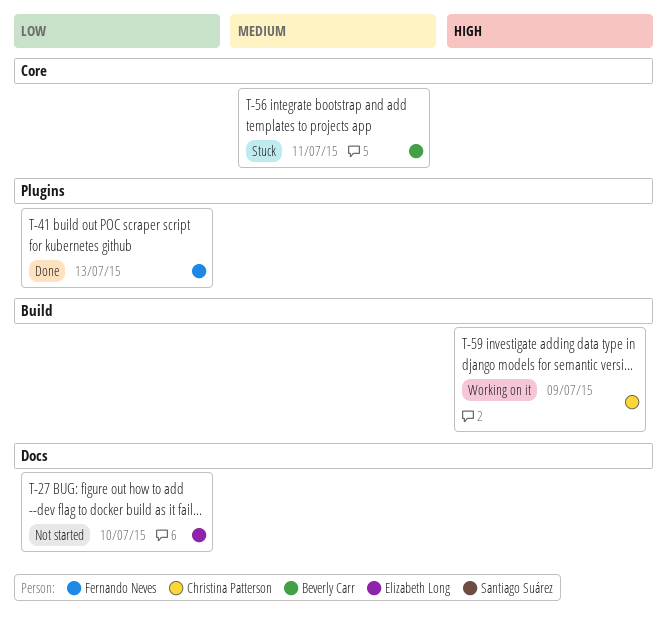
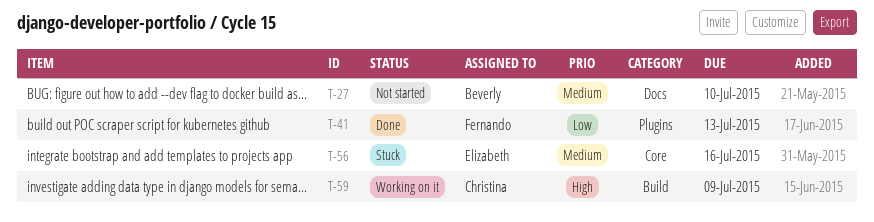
T-27, owner: Elizabeth Long -> Beverly Carr
T-27, priority: Low -> Medium
T-56, owner: Beverly Carr -> Elizabeth Long
T-56, due: Jul 11 -> Jul 16

